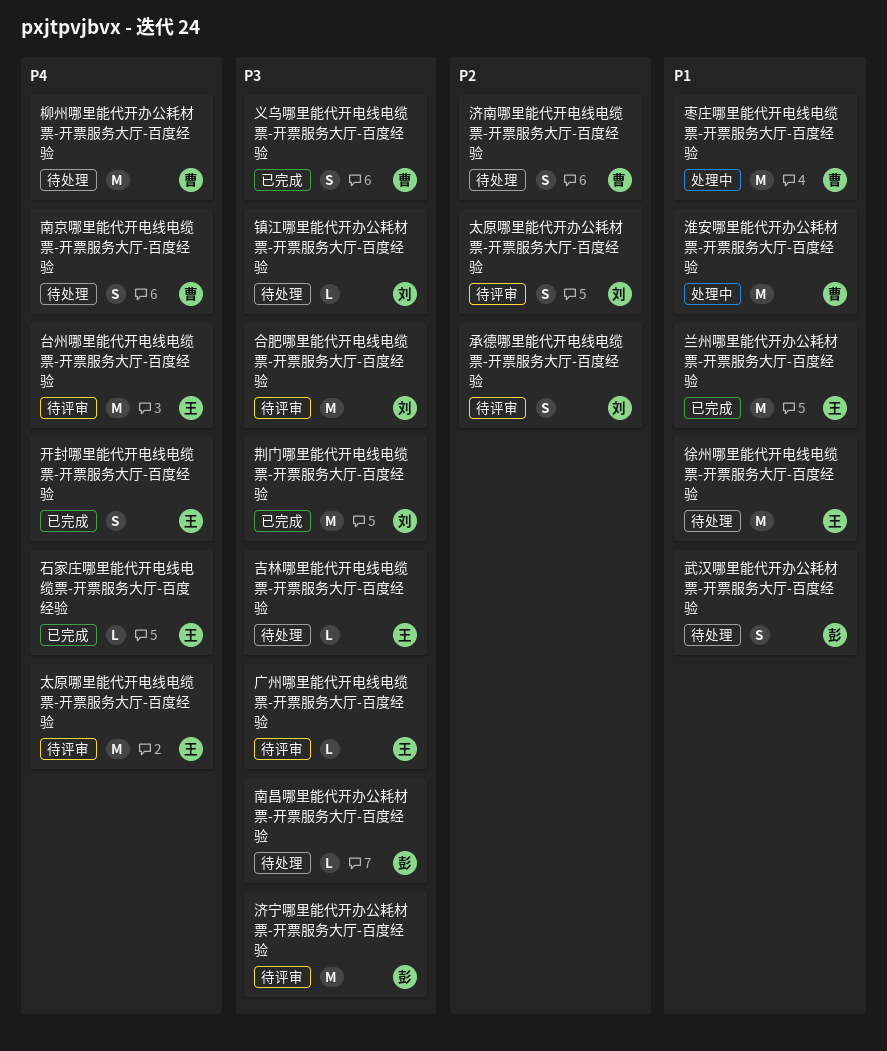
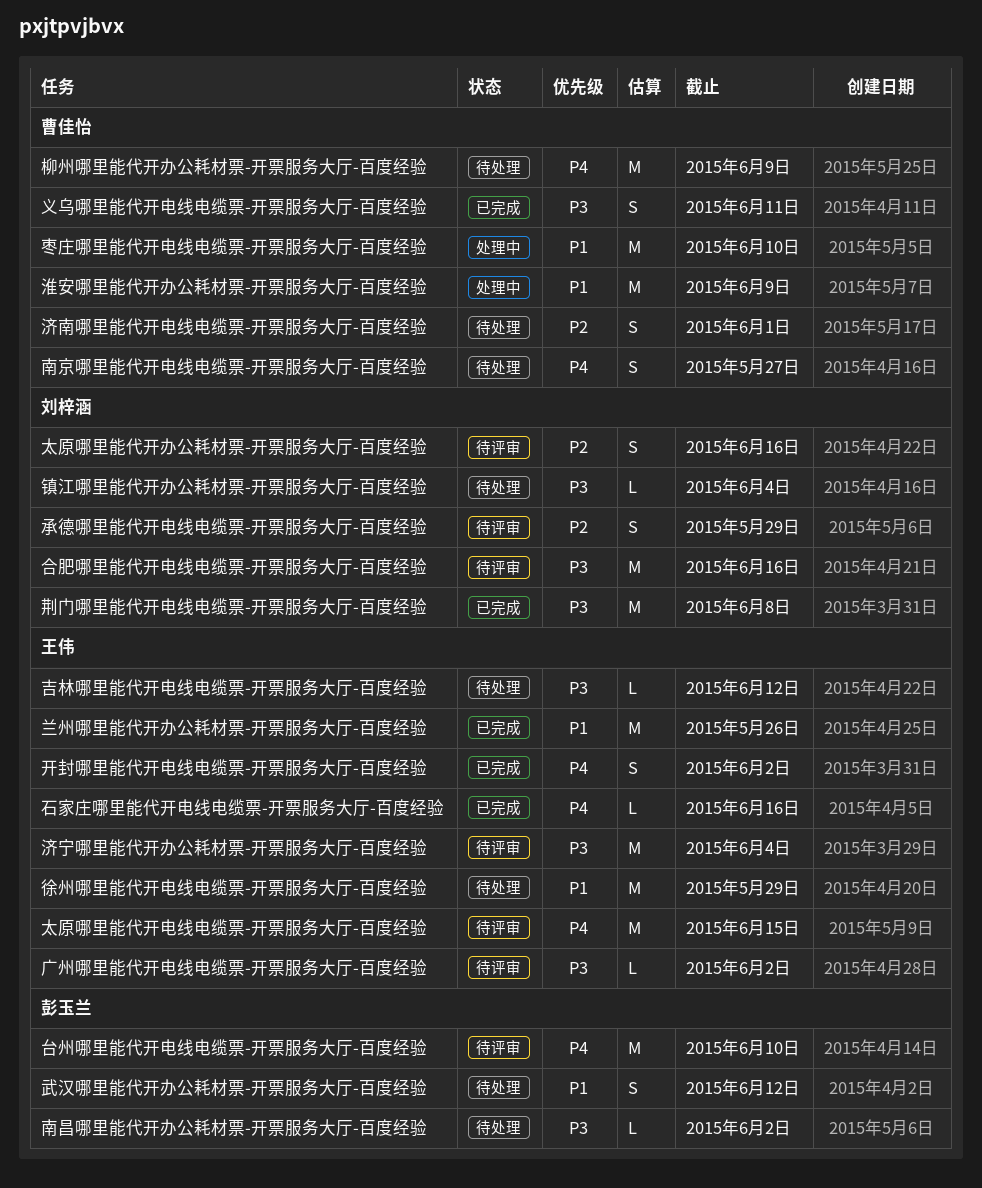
台州哪里能代开电线电缆票-开票服务大厅-百度经验, owner: 王伟 -> 彭玉兰
济宁哪里能代开办公耗材票-开票服务大厅-百度经验, owner: 彭玉兰 -> 王伟

